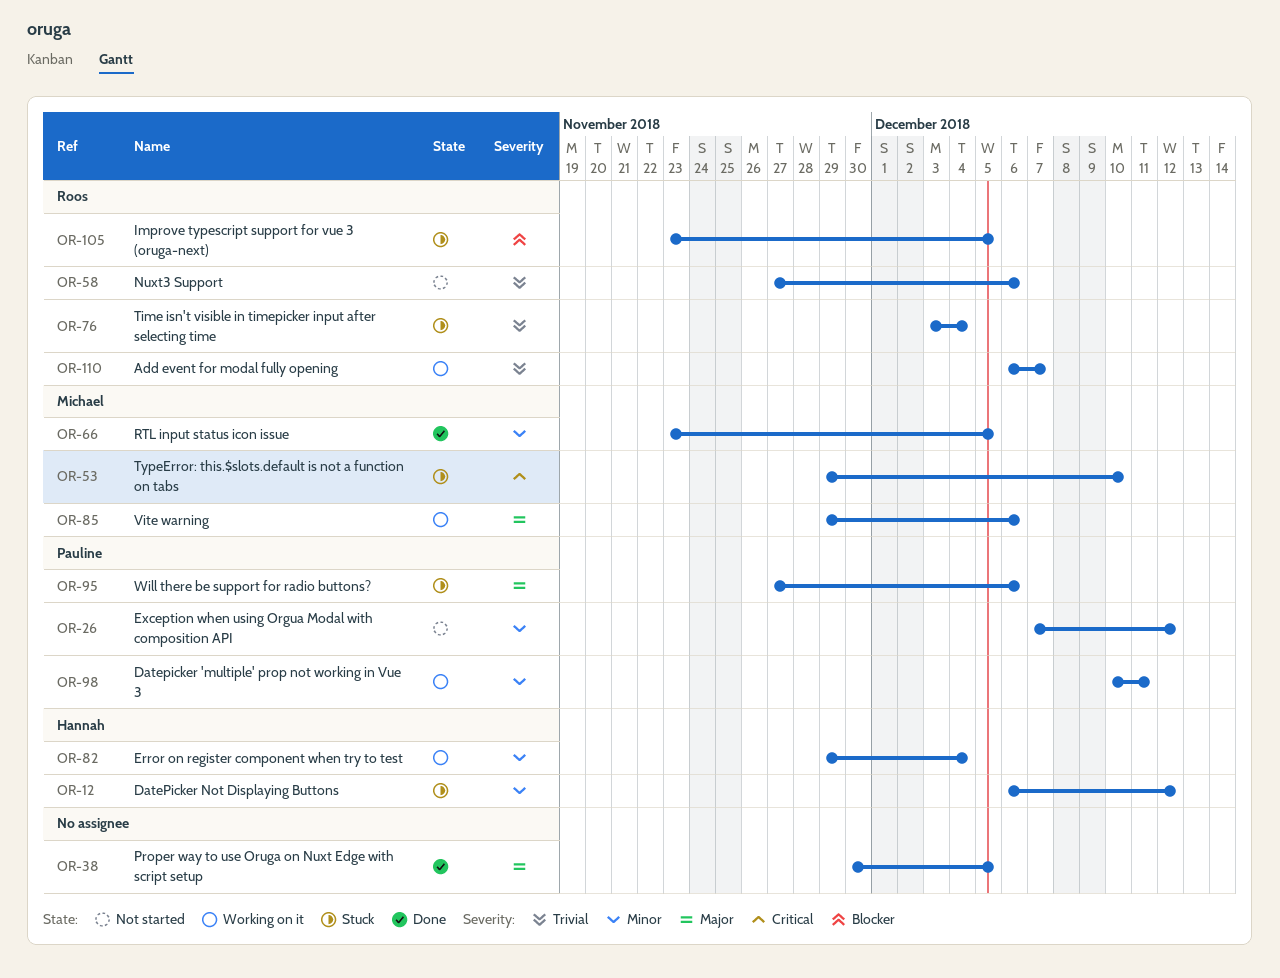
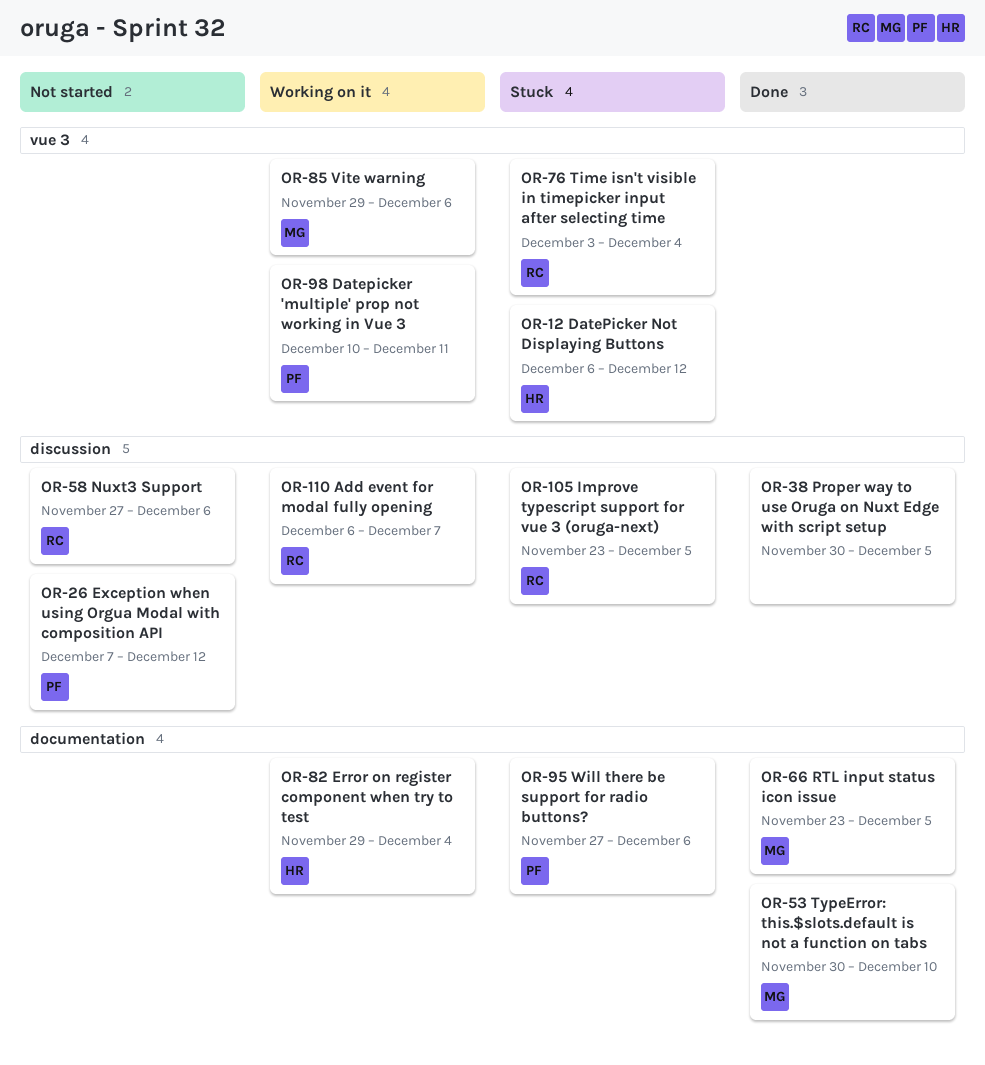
OR-53, status: Stuck -> Done
OR-53, start: Nov 29 -> Nov 30

